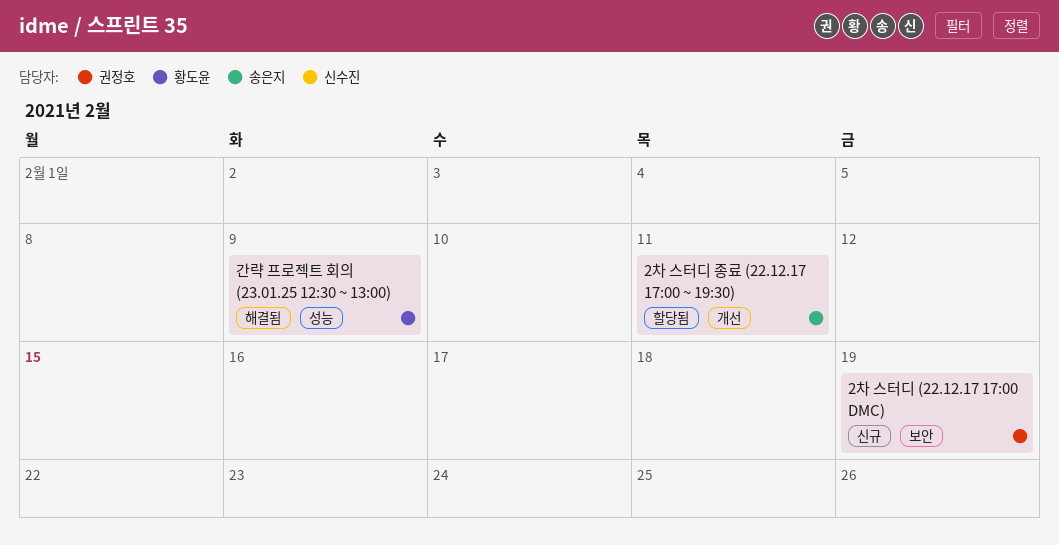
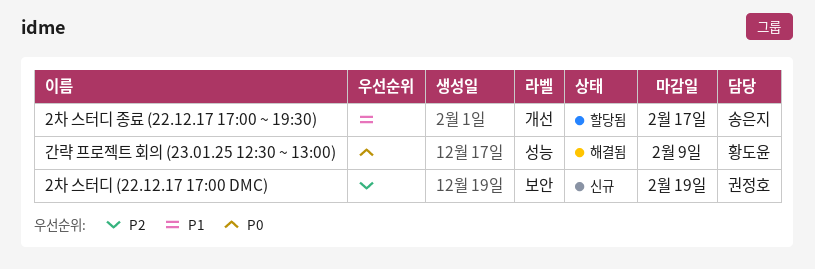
2차 스터디 종료 (22.12.17 17:00 ~ 19:30), due: Feb 11 -> Feb 17

